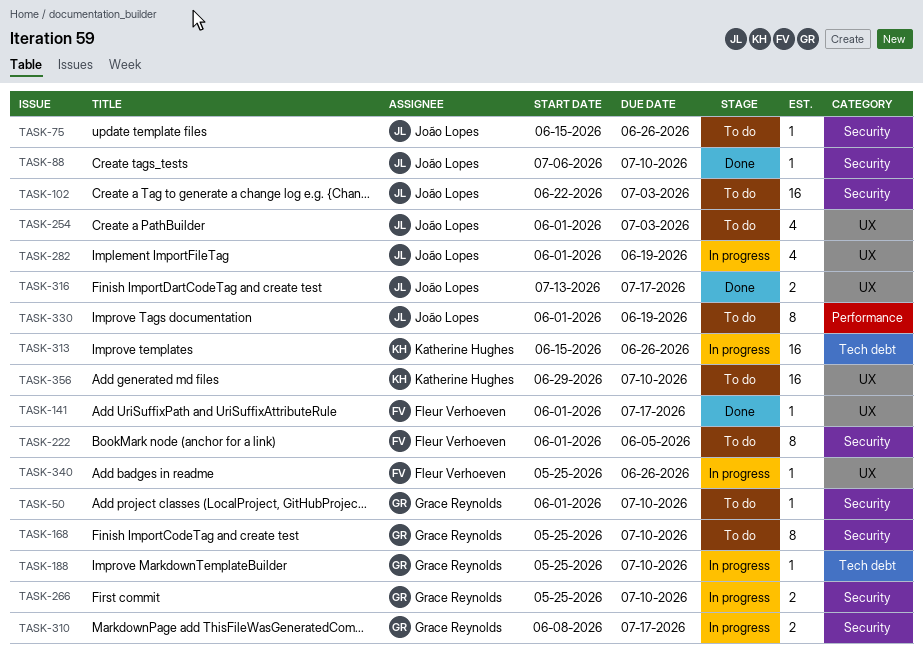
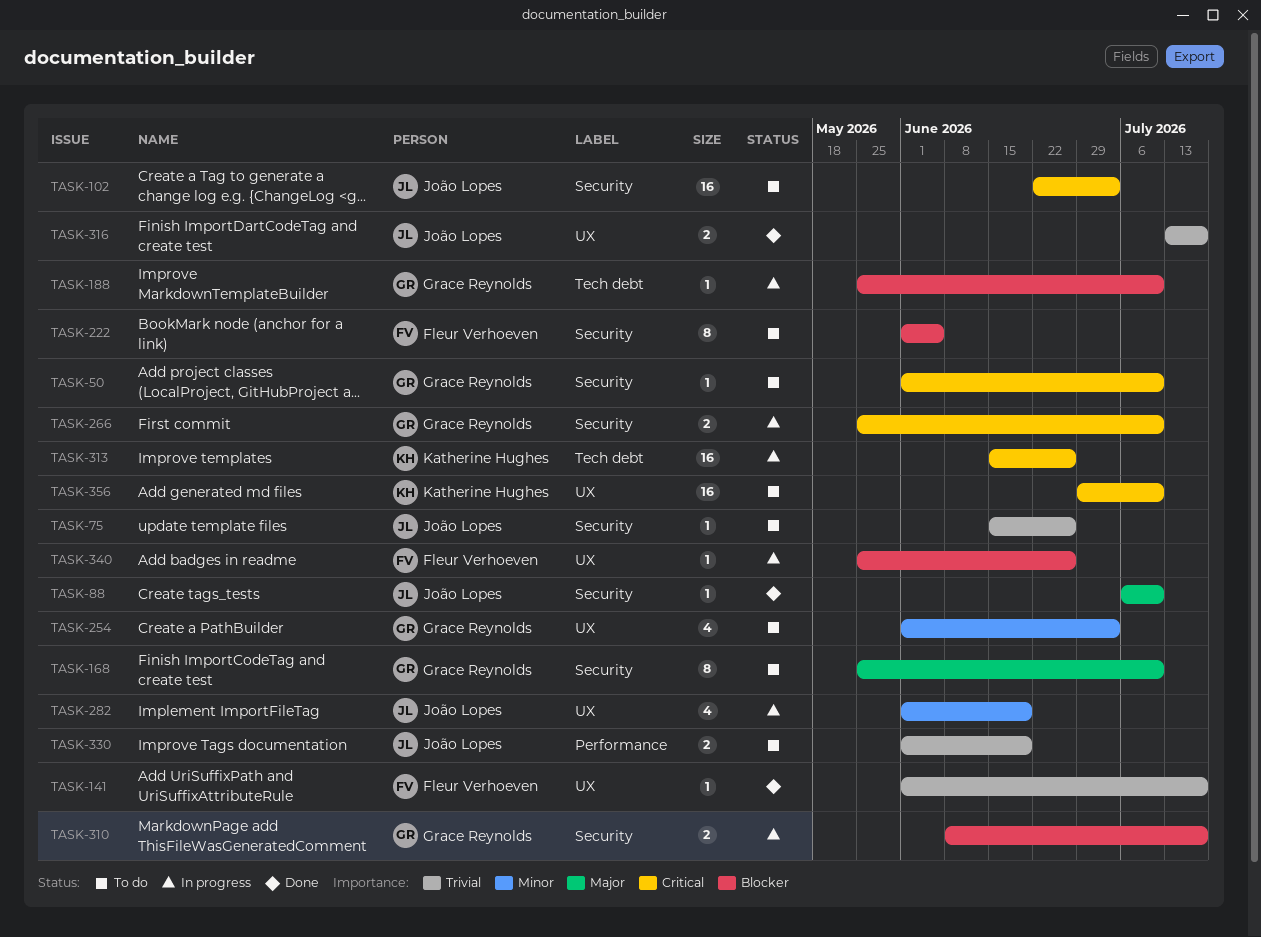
TASK-254, owner: João Lopes -> Grace Reynolds
TASK-330, estimate: 8 -> 2

